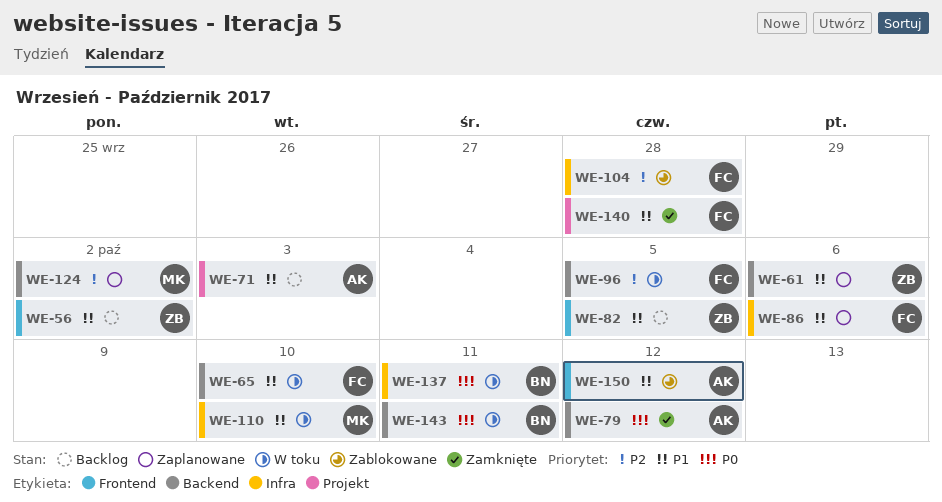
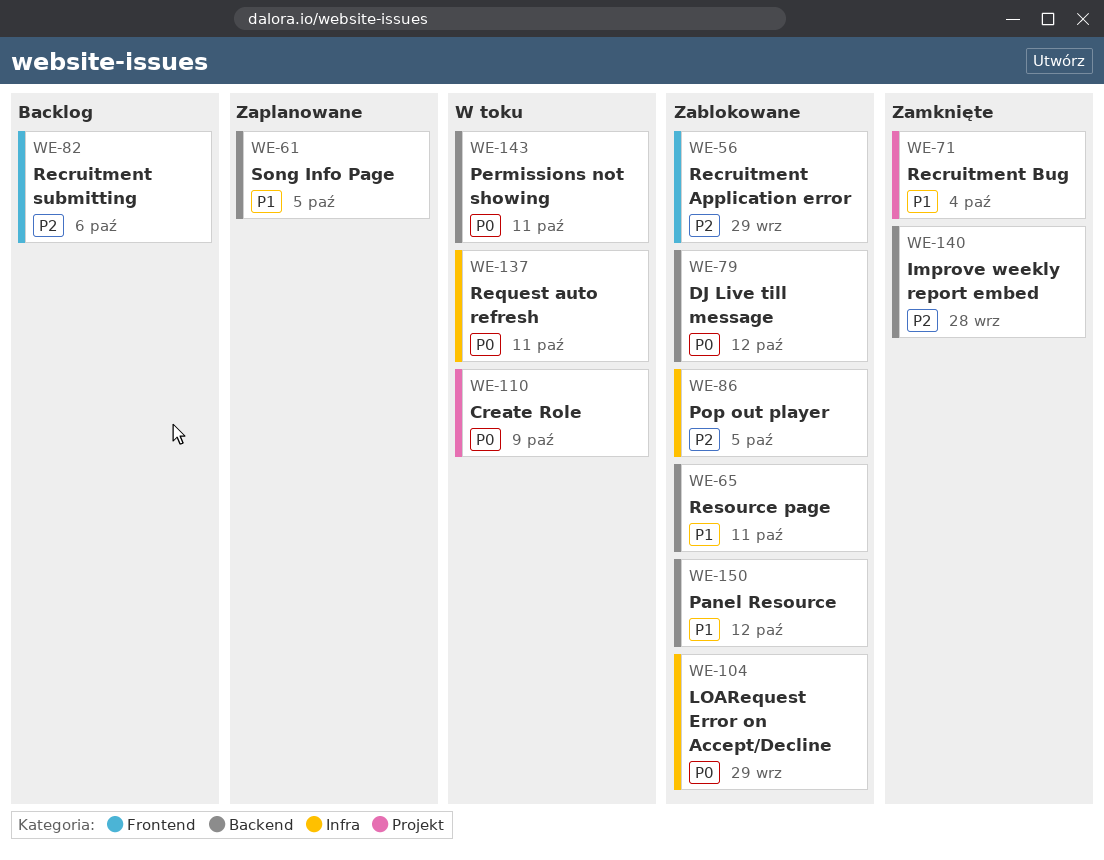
WE-56, status: Backlog -> Zablokowane
WE-56, priority: P1 -> P2
WE-56, due: Oct 2 -> Sep 29
WE-61, due: Oct 6 -> Oct 5
WE-65, status: W toku -> Zablokowane
WE-65, due: Oct 10 -> Oct 11
WE-71, status: Backlog -> Zamknięte
WE-71, due: Oct 3 -> Oct 4
WE-79, status: Zamknięte -> Zablokowane
WE-82, priority: P1 -> P2
WE-82, due: Oct 5 -> Oct 6
WE-86, status: Zaplanowane -> Zablokowane
WE-86, priority: P1 -> P2
WE-86, due: Oct 6 -> Oct 5
WE-96: present -> none
WE-104, priority: P2 -> P0
WE-104, due: Sep 28 -> Sep 29
WE-110, priority: P1 -> P0
WE-110, label: Infra -> Projekt
WE-110, due: Oct 10 -> Oct 9
WE-124: present -> none
WE-140, priority: P1 -> P2
WE-140, label: Projekt -> Backend
WE-150, label: Frontend -> Backend

